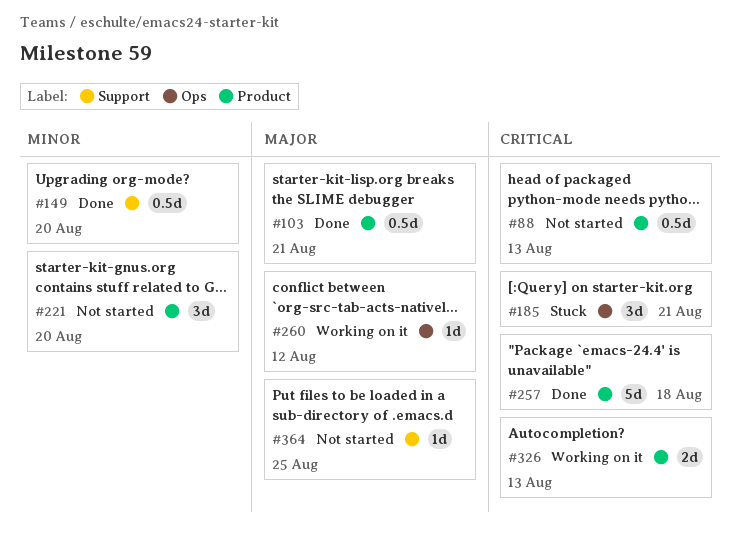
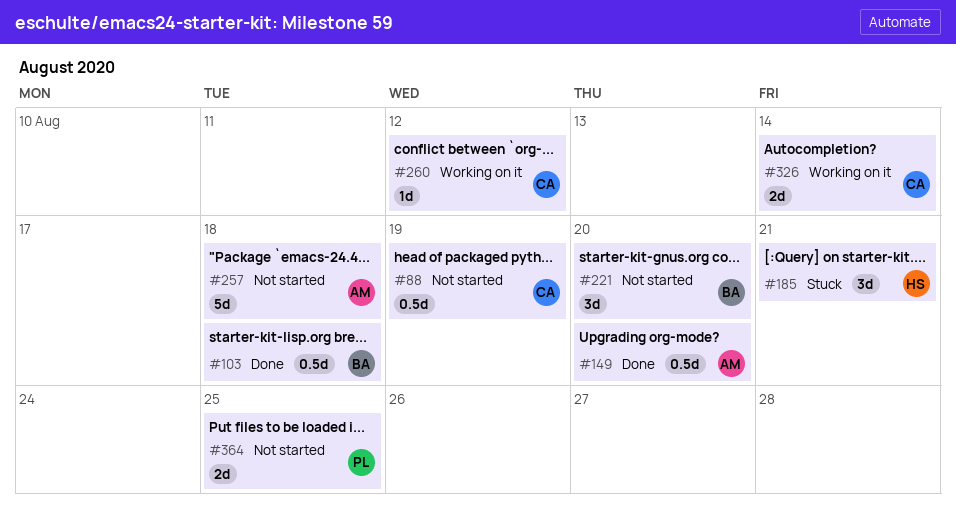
#88, due: Aug 13 -> Aug 19
#103, due: Aug 21 -> Aug 18
#257, status: Done -> Not started
#326, due: Aug 13 -> Aug 14
#364, estimate: 1d -> 2d

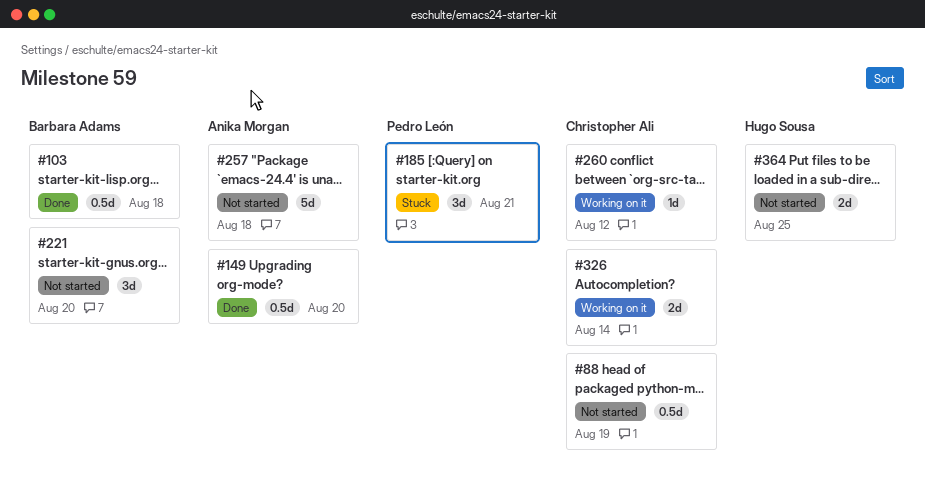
#185, owner: Hugo Sousa -> Pedro León
#364, owner: Pedro León -> Hugo Sousa

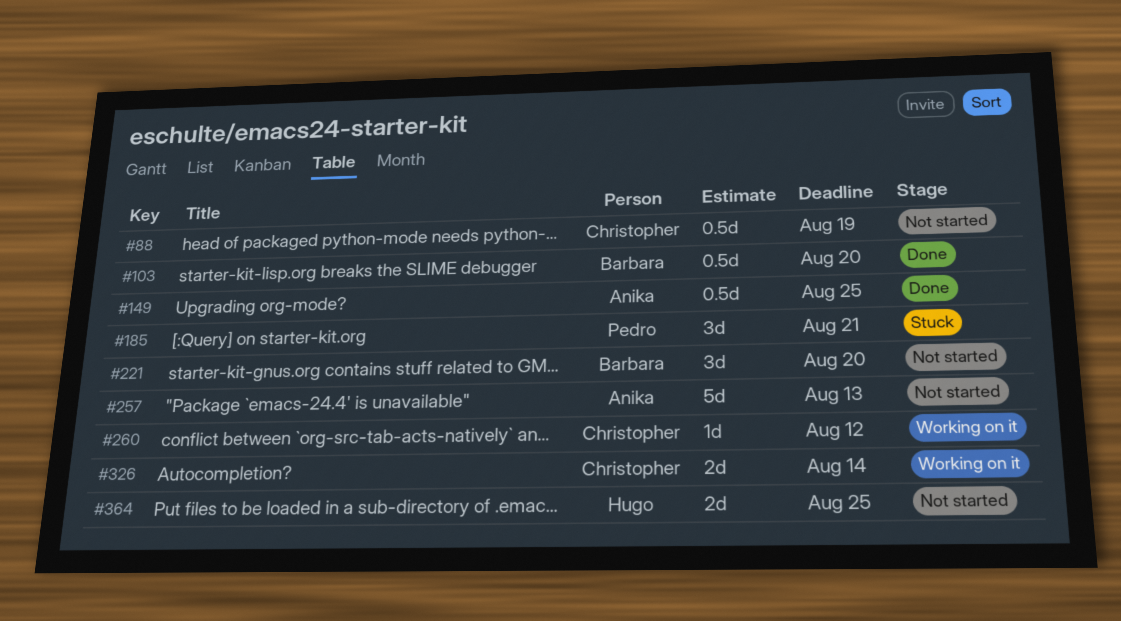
#103, due: Aug 18 -> Aug 20
#149, due: Aug 20 -> Aug 25
#257, due: Aug 18 -> Aug 13

